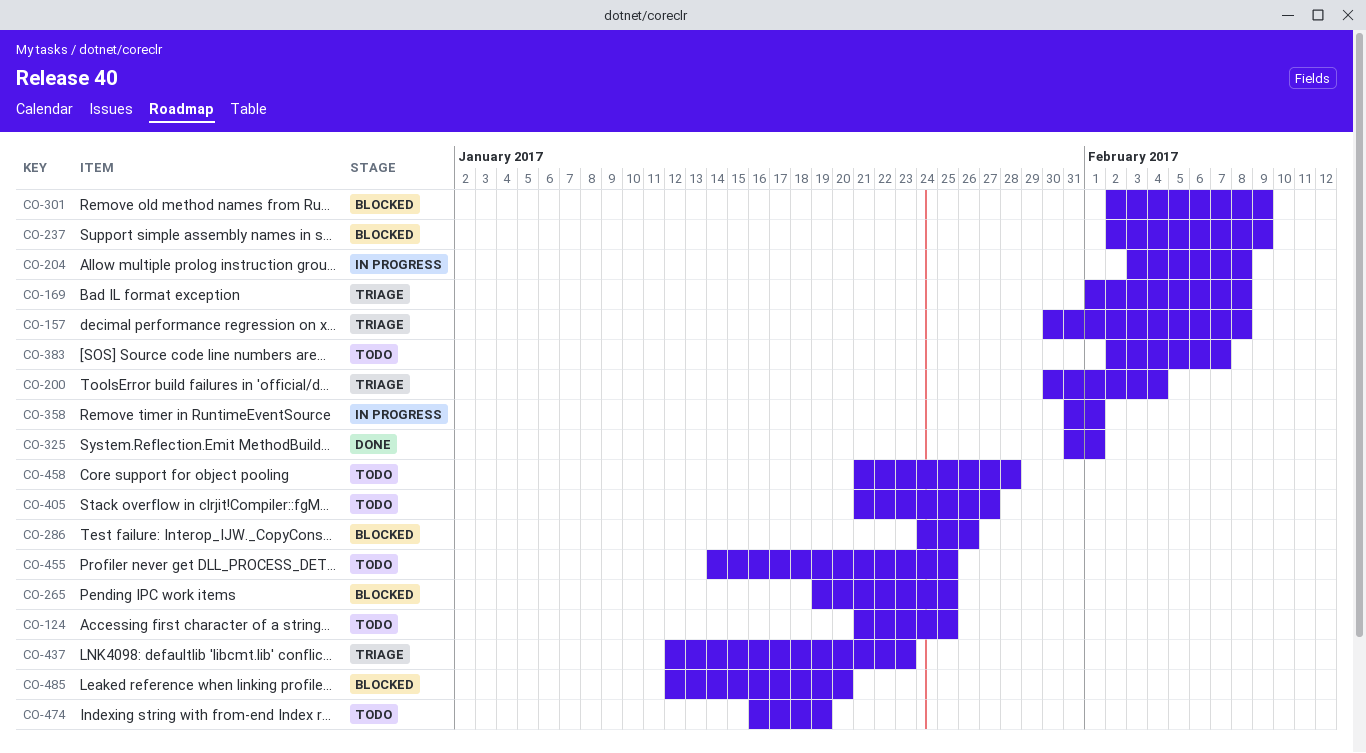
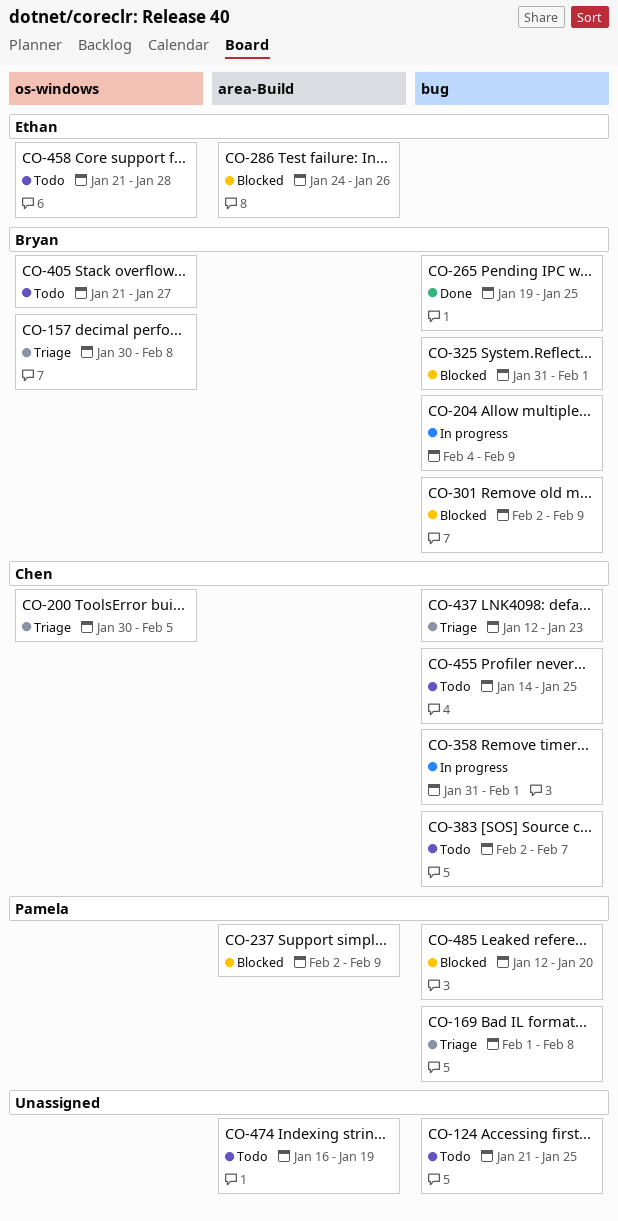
CO-200, due: Feb 4 -> Feb 5
CO-204, start: Feb 3 -> Feb 4
CO-204, due: Feb 8 -> Feb 9
CO-265, status: Blocked -> Done
CO-325, status: Done -> Blocked

